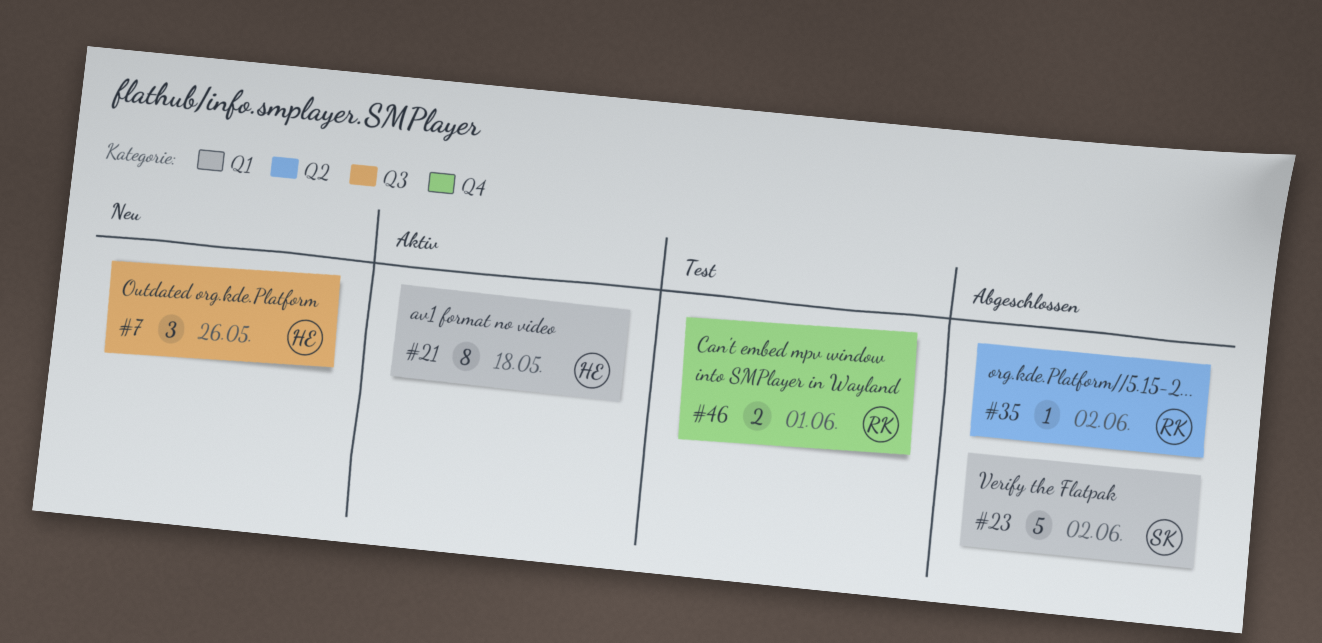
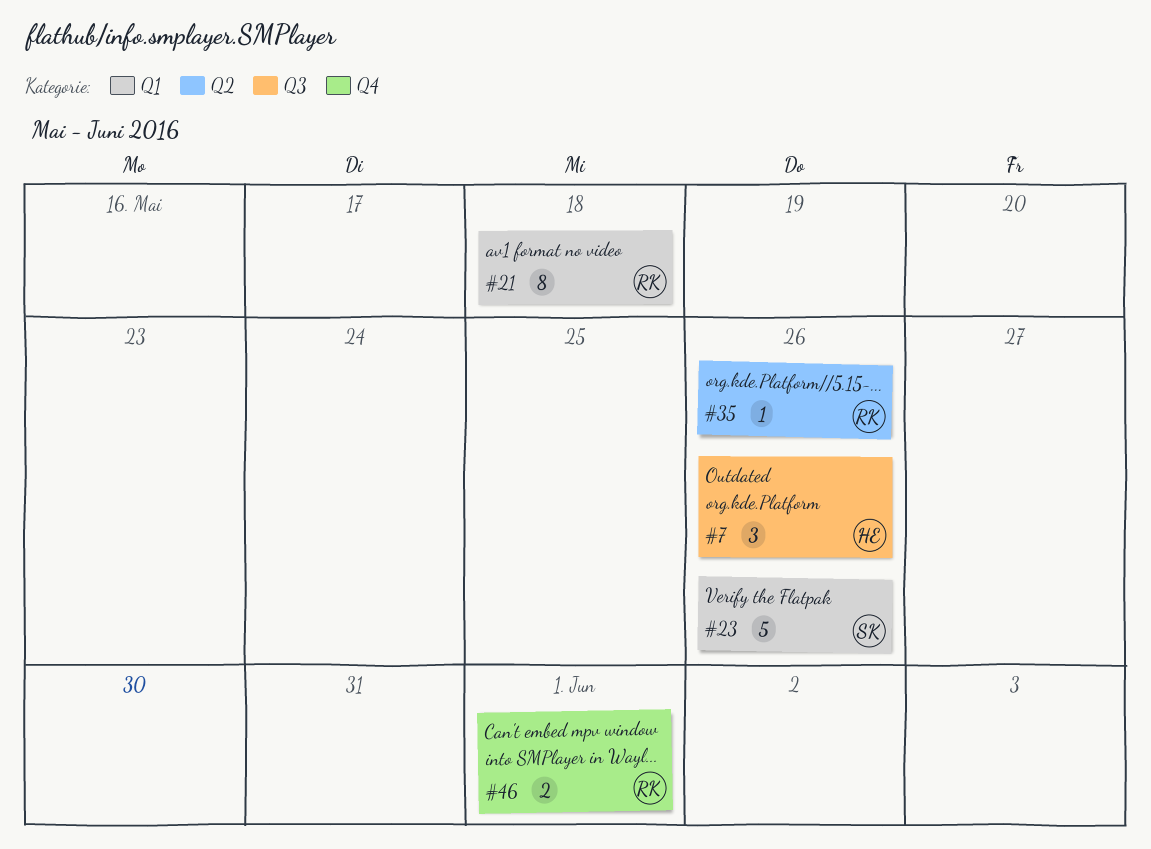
#21, owner: HE -> RK
#23, due: Jun 2 -> May 26
#35, due: Jun 2 -> May 26

